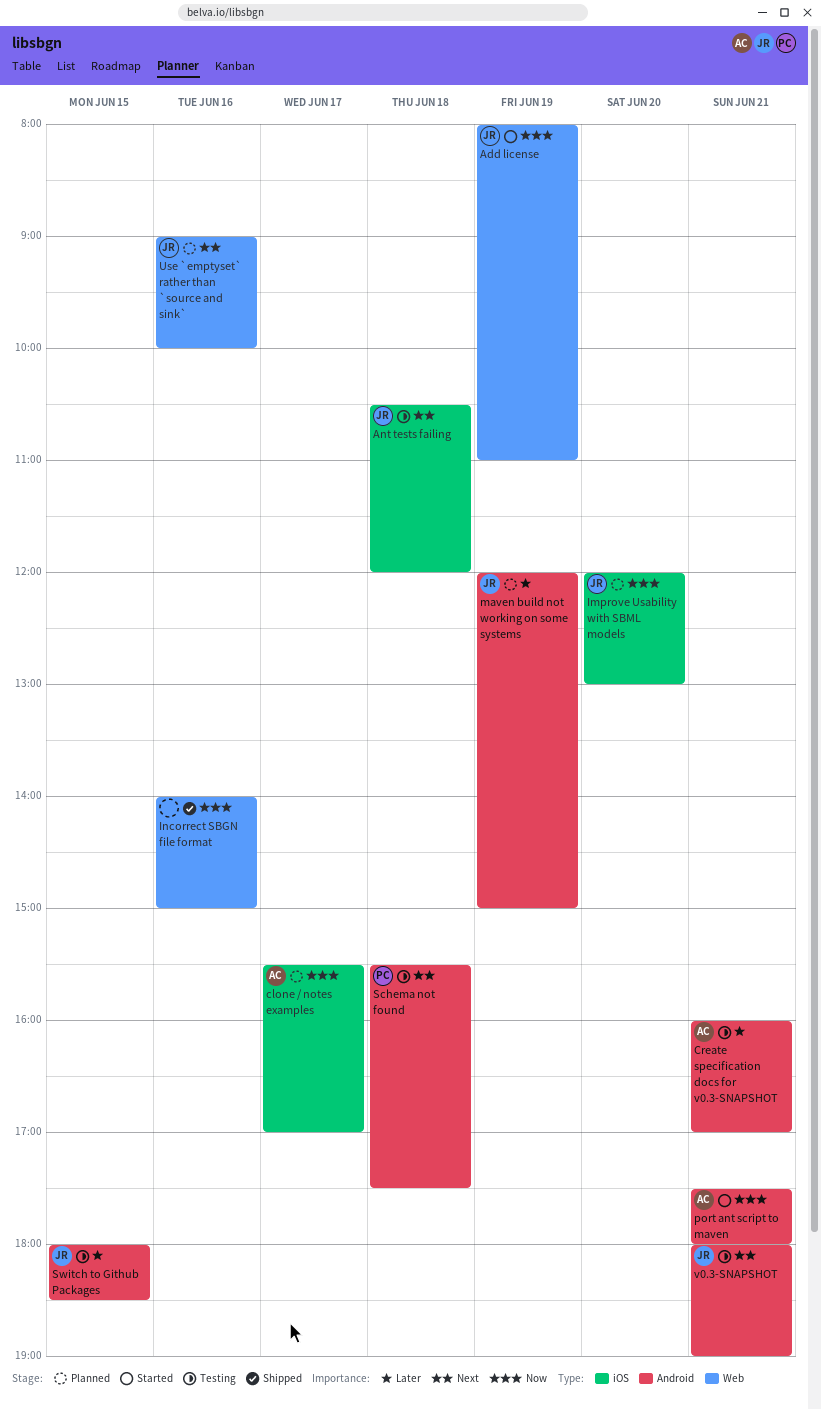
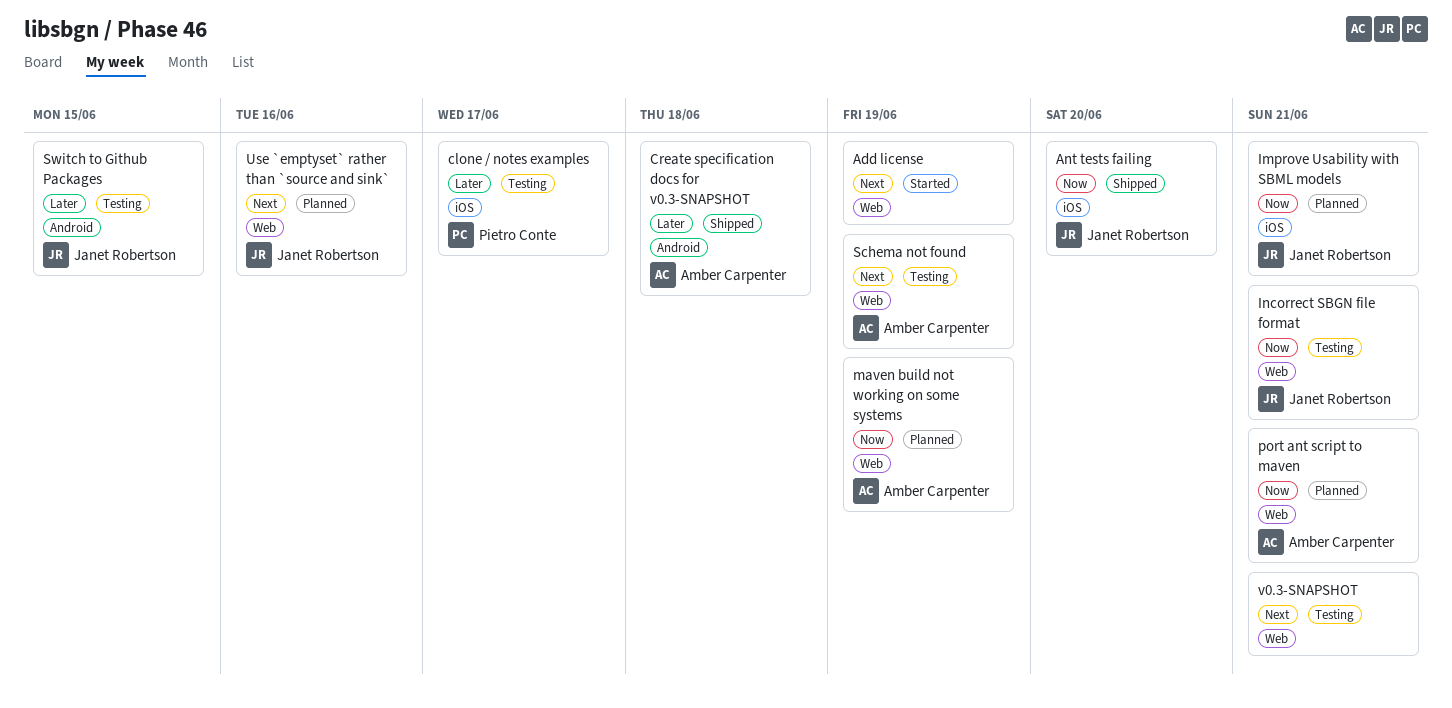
Add license, owner: Janet Robertson -> none
Add license, priority: Now -> Next
Ant tests failing, status: Testing -> Shipped
Ant tests failing, priority: Next -> Now
Ant tests failing, day: Jun 18 -> Jun 20
clone / notes examples, status: Planned -> Testing
clone / notes examples, owner: Amber Carpenter -> Pietro Conte
clone / notes examples, priority: Now -> Later
Create specification docs for v0.3-SNAPSHOT, status: Testing -> Shipped
Create specification docs for v0.3-SNAPSHOT, day: Jun 21 -> Jun 18
Improve Usability with SBML models, day: Jun 20 -> Jun 21
Incorrect SBGN file format, status: Shipped -> Testing
Incorrect SBGN file format, owner: none -> Janet Robertson
Incorrect SBGN file format, day: Jun 16 -> Jun 21
maven build not working on some systems, owner: Janet Robertson -> Amber Carpenter
maven build not working on some systems, priority: Later -> Now
maven build not working on some systems, label: Android -> Web
port ant script to maven, status: Started -> Planned
port ant script to maven, label: Android -> Web
Schema not found, owner: Pietro Conte -> Amber Carpenter
Schema not found, label: Android -> Web
Schema not found, day: Jun 18 -> Jun 19
v0.3-SNAPSHOT, owner: Janet Robertson -> none
v0.3-SNAPSHOT, label: Android -> Web

